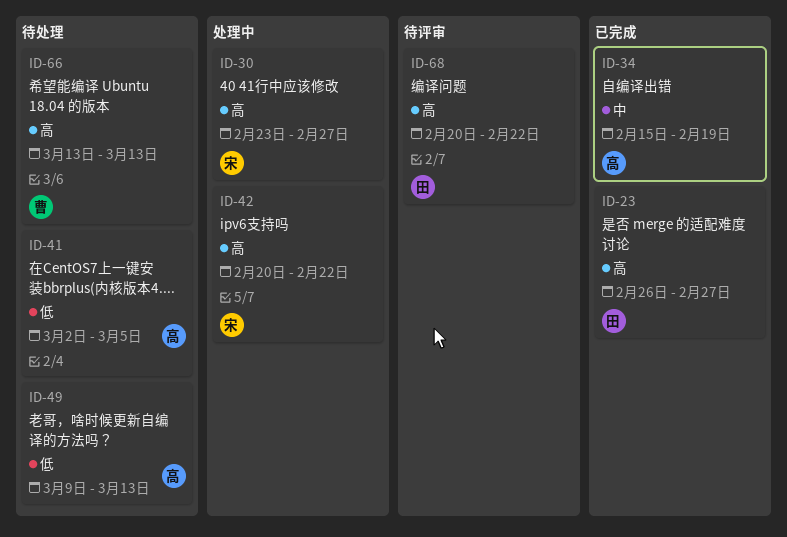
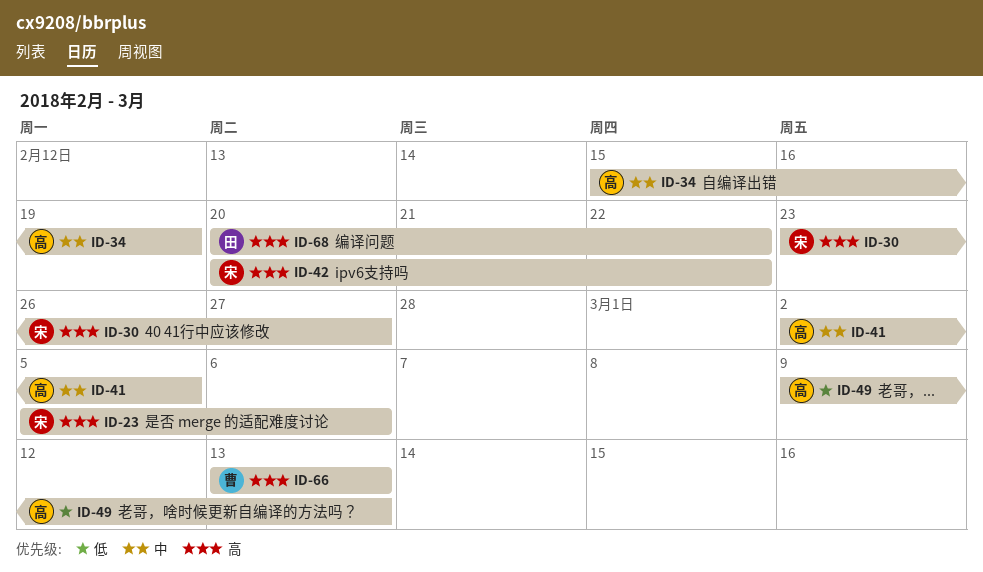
ID-23, owner: 田 -> 宋
ID-23, start: Feb 26 -> Mar 5
ID-23, due: Feb 27 -> Mar 6
ID-41, priority: 低 -> 中

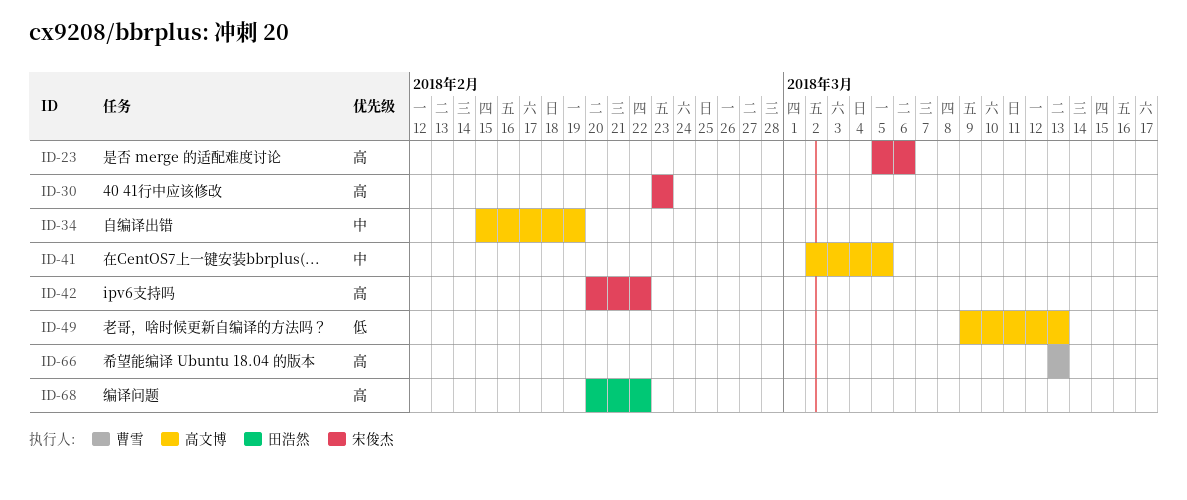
ID-30, due: Feb 27 -> Feb 23

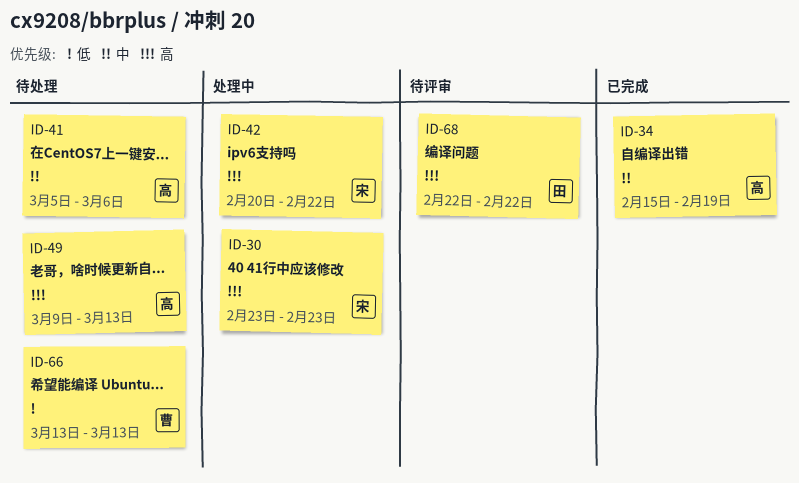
ID-23: present -> none
ID-41, start: Mar 2 -> Mar 5
ID-41, due: Mar 5 -> Mar 6
ID-49, priority: 低 -> 高
ID-66, priority: 高 -> 低
ID-68, start: Feb 20 -> Feb 22

